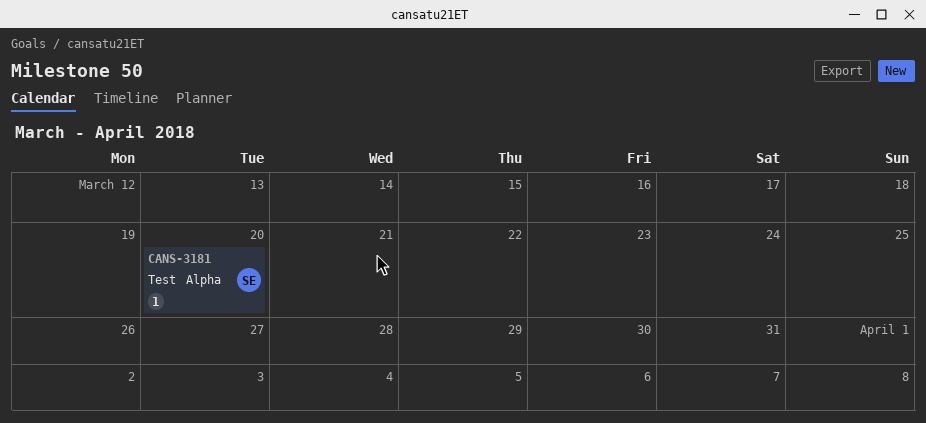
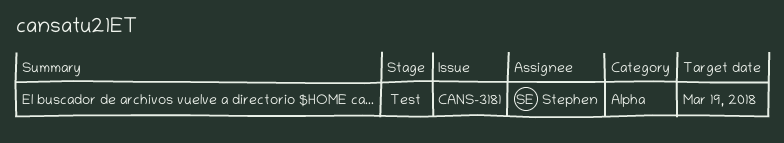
CANS-3181, due: Mar 20 -> Mar 19

